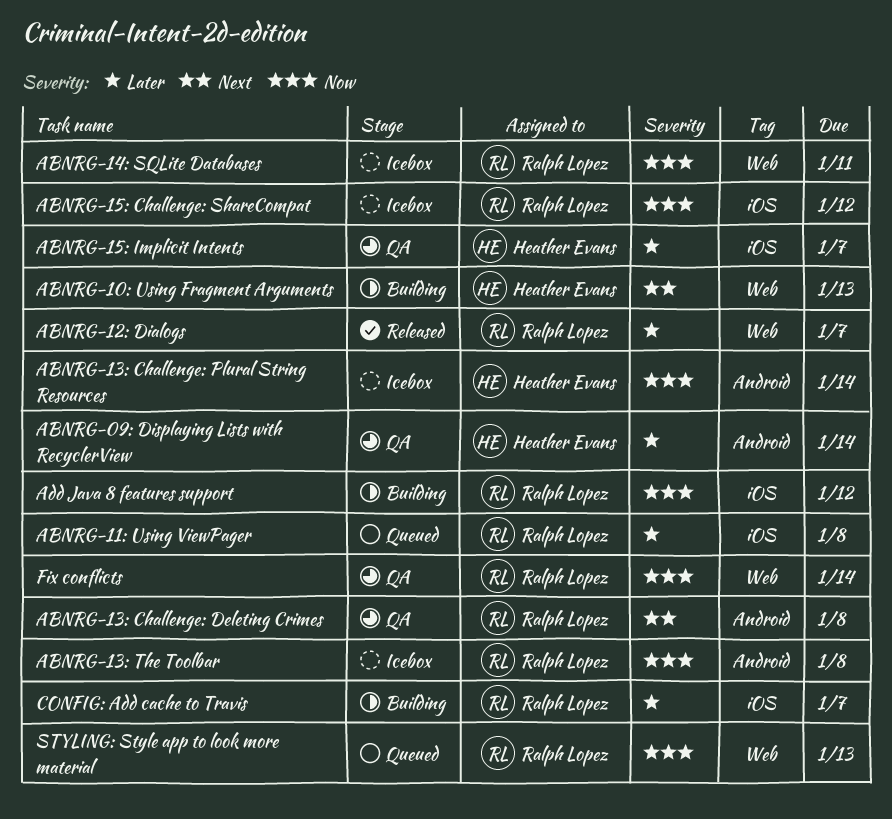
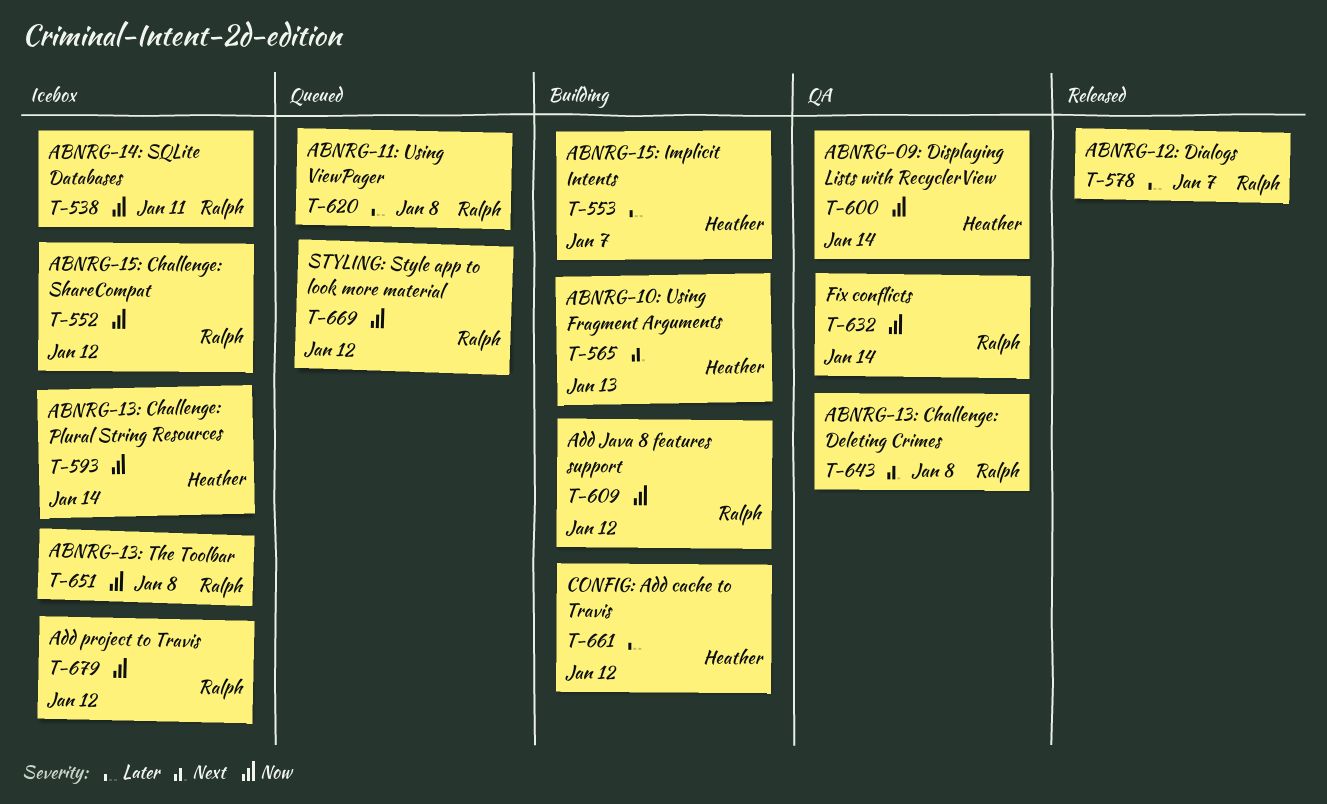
ABNRG-09: Displaying Lists with RecyclerView, priority: Later -> Now
ABNRG-15: Implicit Intents, status: QA -> Building
Add project to Travis: none -> present
CONFIG: Add cache to Travis, owner: Ralph Lopez -> Heather Evans
CONFIG: Add cache to Travis, due: Jan 7 -> Jan 12
STYLING: Style app to look more material, due: Jan 13 -> Jan 12

